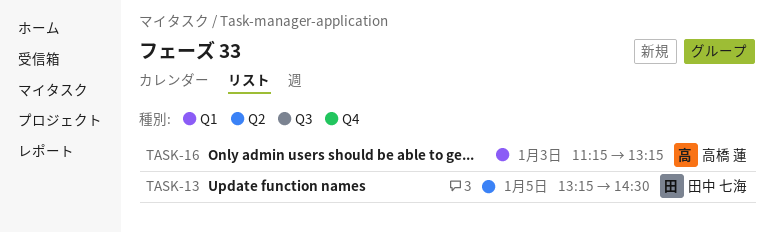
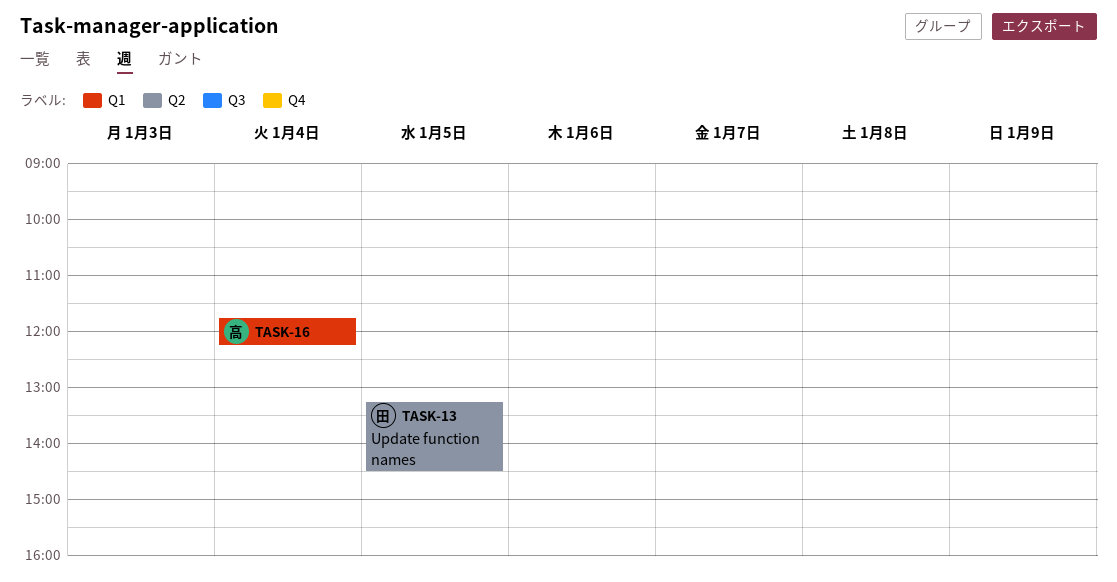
TASK-16, day: Jan 3 -> Jan 4
TASK-16, begins: 11:15 -> 11:45
TASK-16, ends: 13:15 -> 12:15

